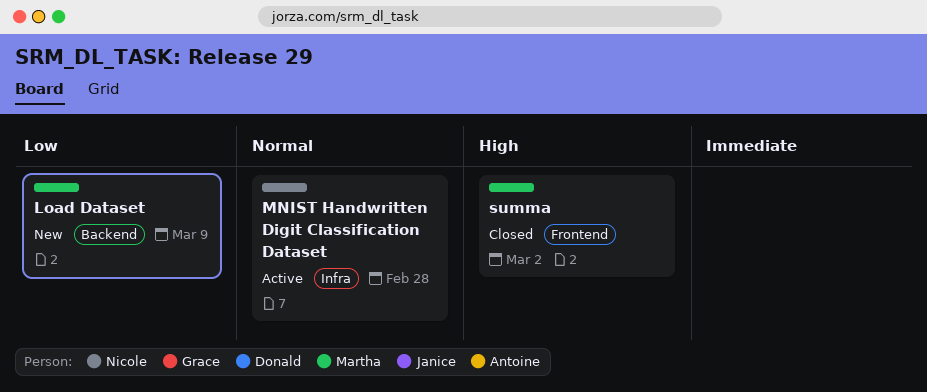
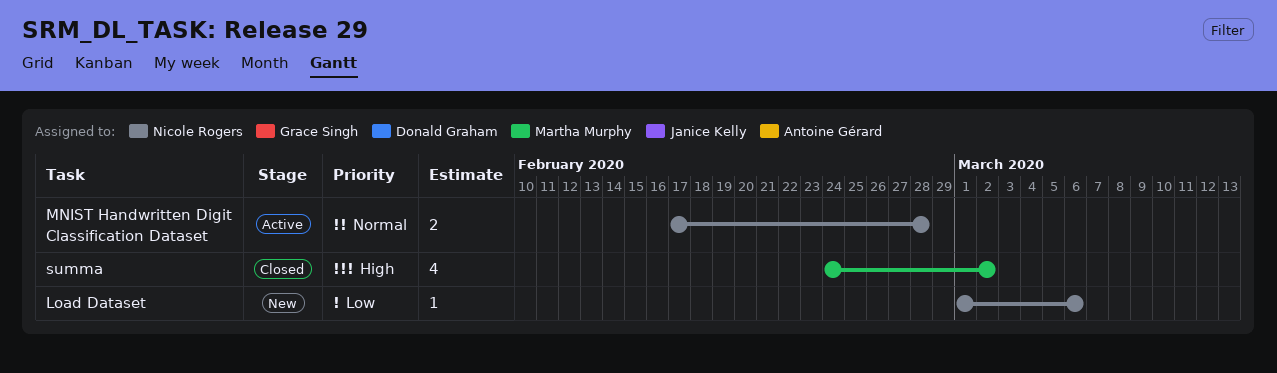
Load Dataset, owner: Martha Murphy -> Nicole Rogers
Load Dataset, due: Mar 9 -> Mar 6

